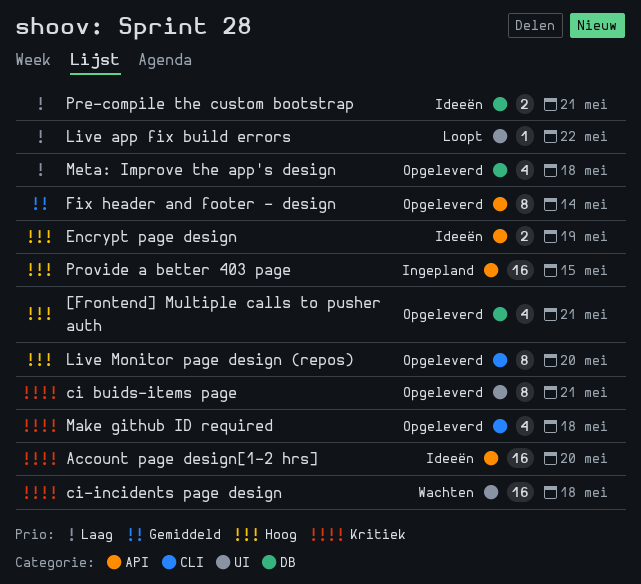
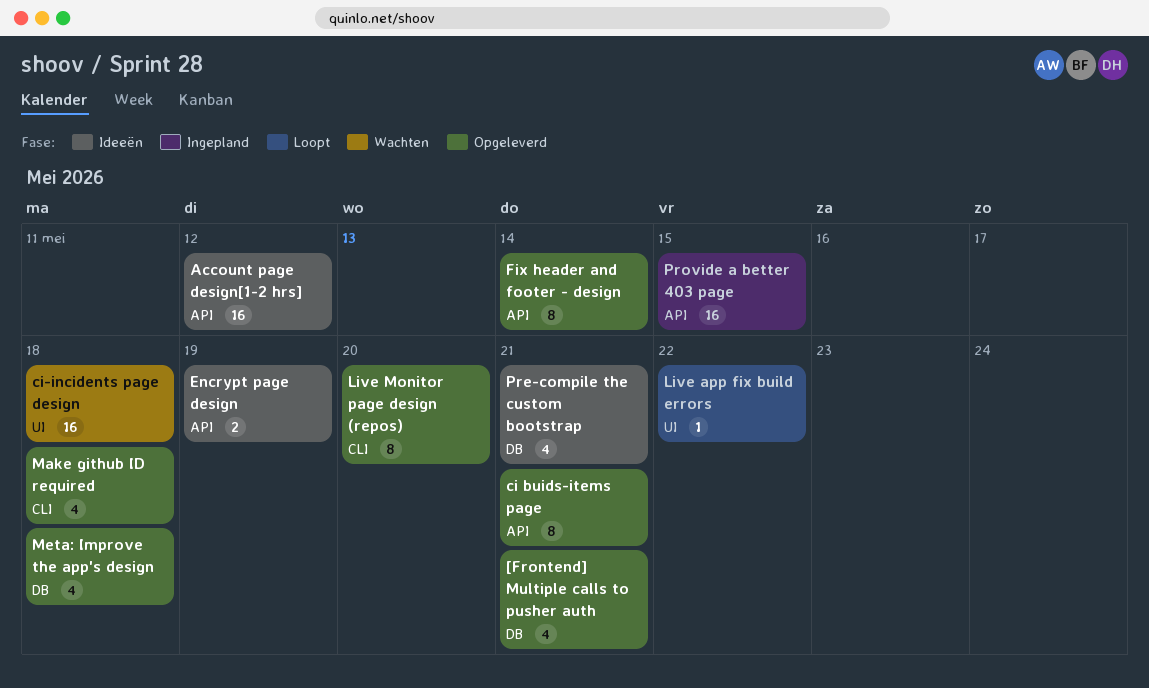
Account page design[1-2 hrs], due: May 20 -> May 12
ci buids-items page, label: UI -> API
Pre-compile the custom bootstrap, estimate: 2 -> 4

